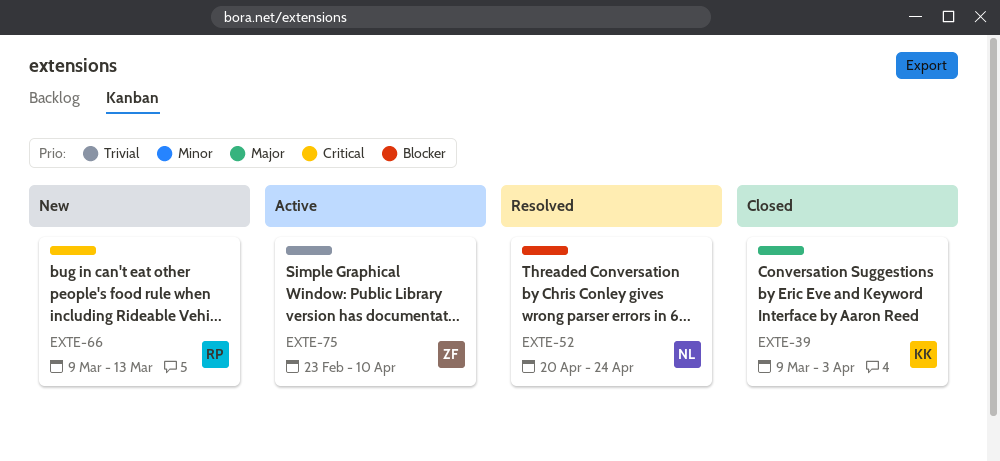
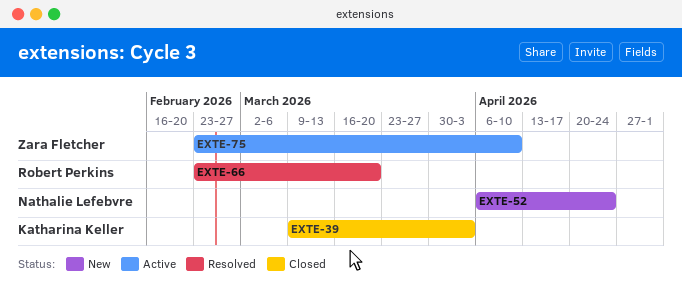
EXTE-52, status: Resolved -> New
EXTE-52, start: Apr 20 -> Apr 6
EXTE-66, status: New -> Resolved
EXTE-66, start: Mar 9 -> Feb 23
EXTE-66, due: Mar 13 -> Mar 20

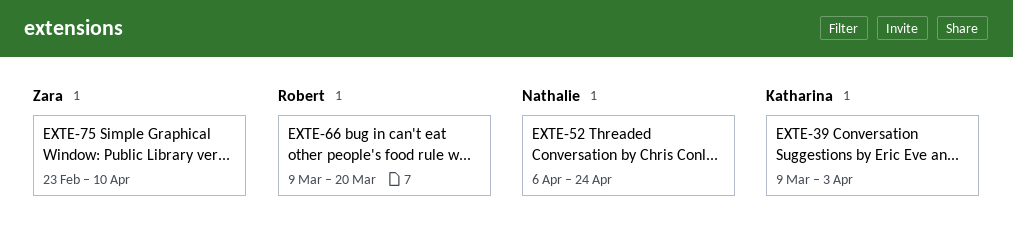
EXTE-66, start: Feb 23 -> Mar 9

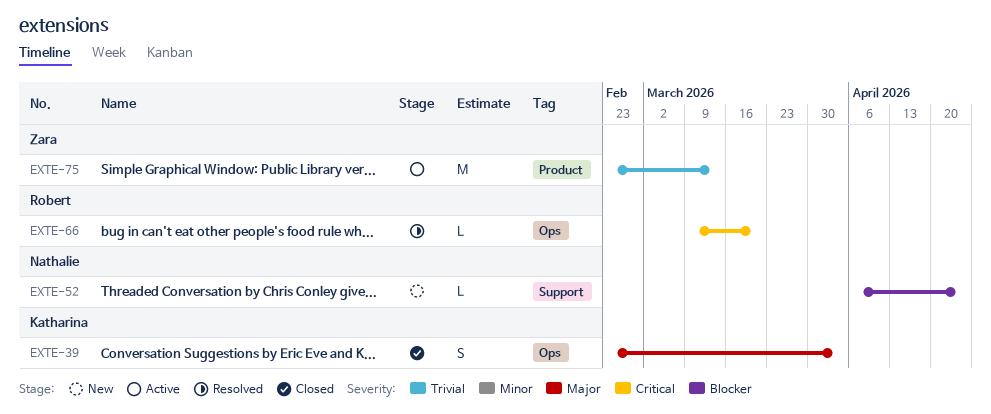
EXTE-39, start: Mar 9 -> Feb 23
EXTE-75, due: Apr 10 -> Mar 13

